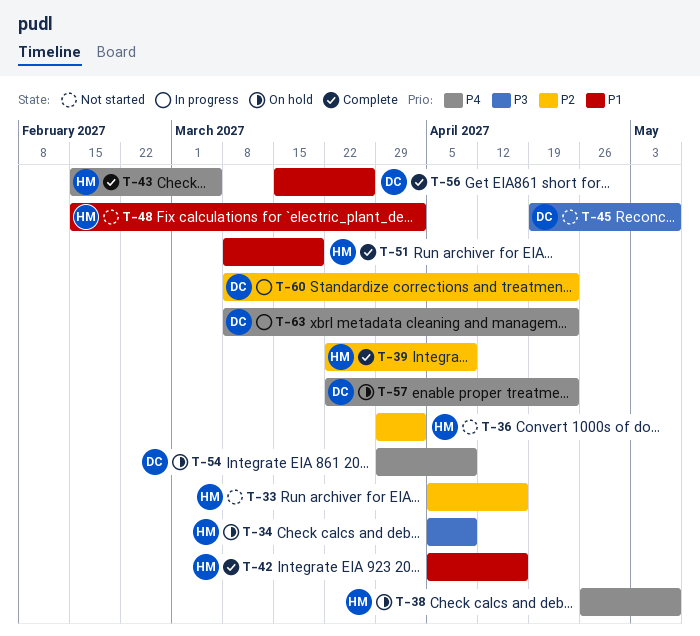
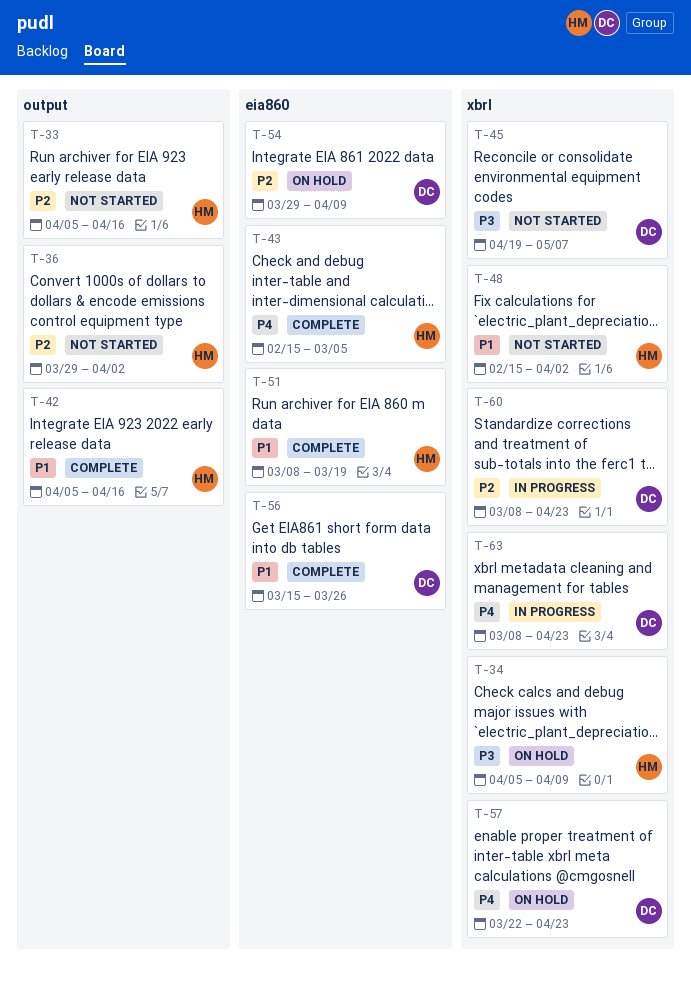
T-38: present -> none
T-39: present -> none
T-54, priority: P4 -> P2

